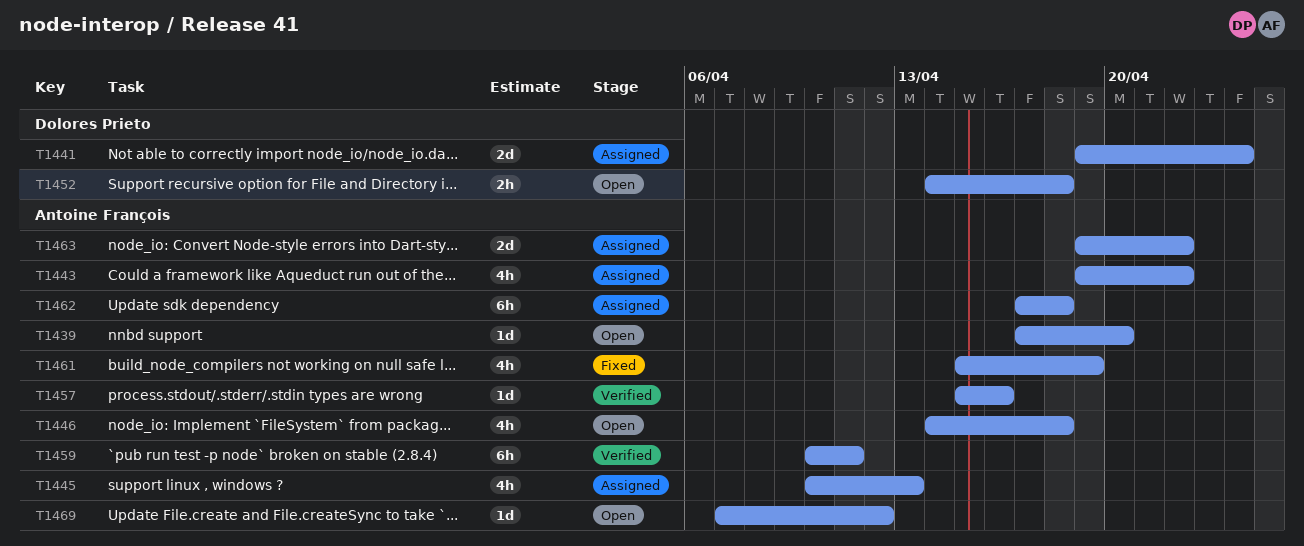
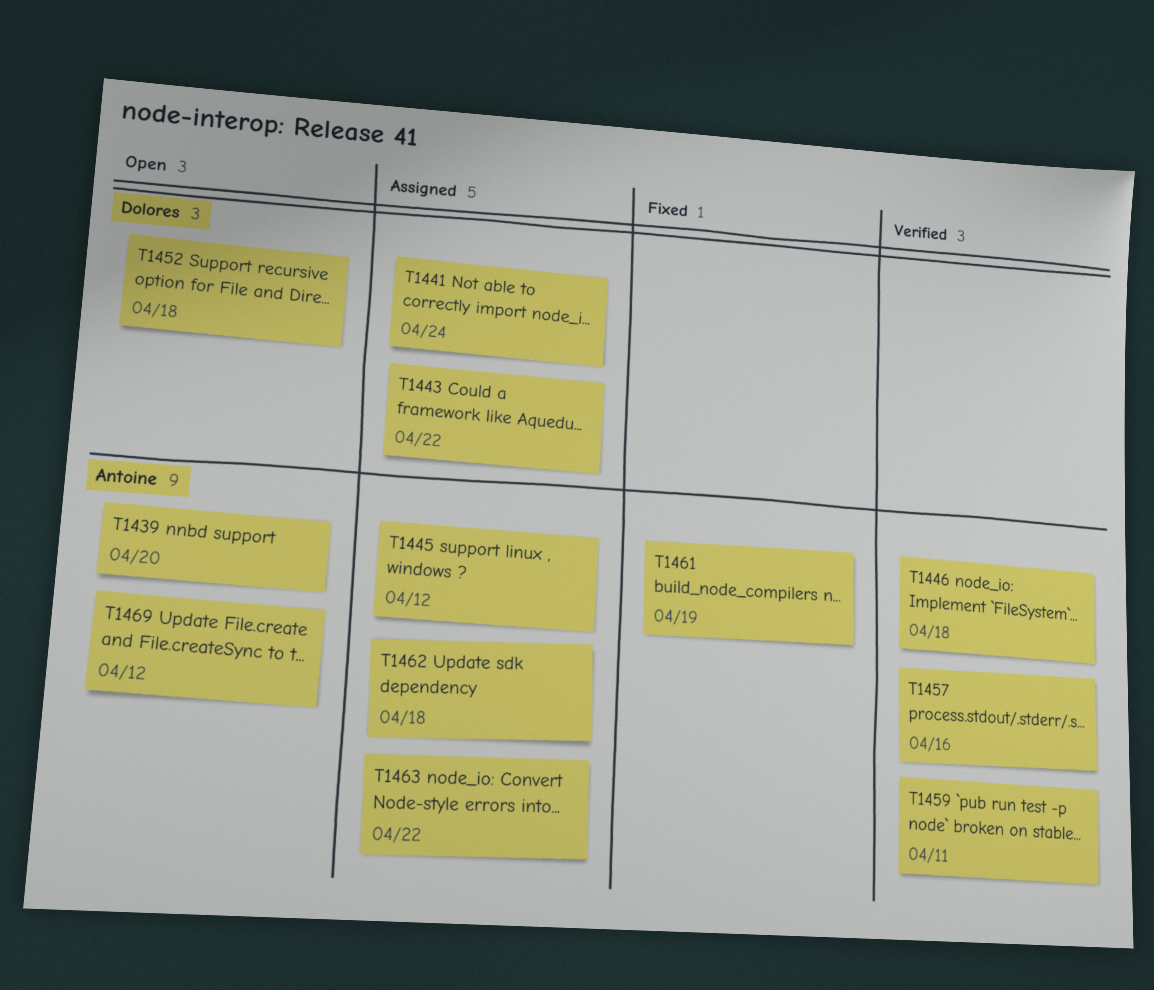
T1443, owner: Antoine François -> Dolores Prieto
T1445, due: Apr 13 -> Apr 12
T1446, status: Open -> Verified

